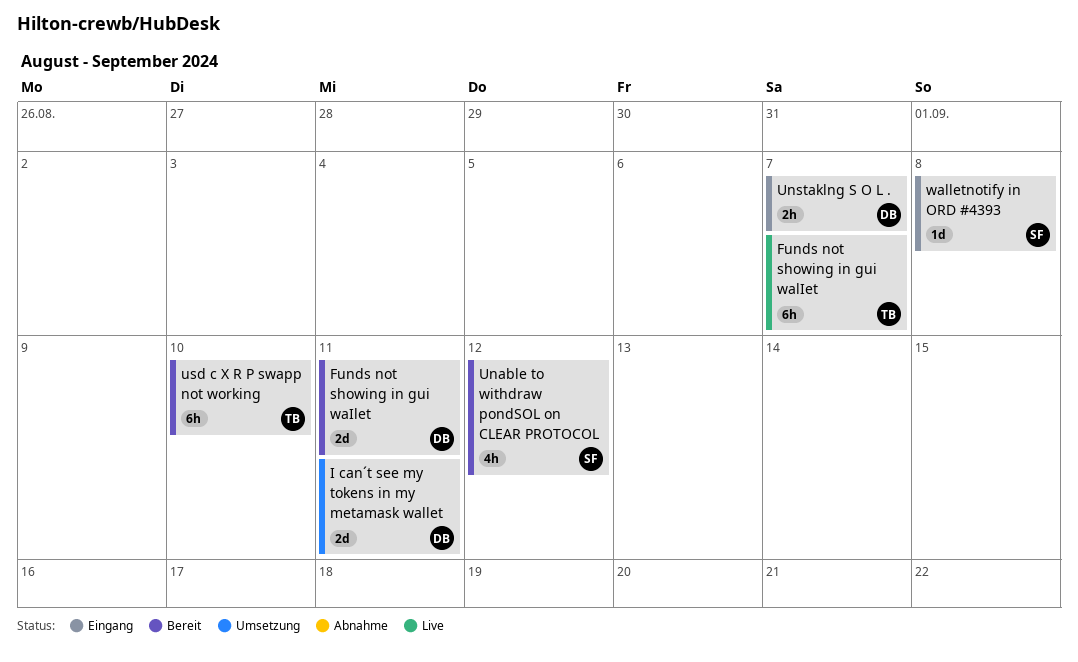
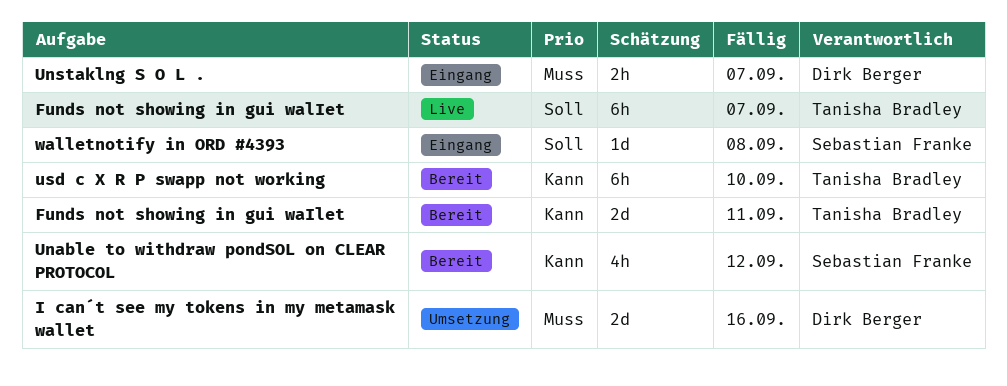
Funds not showing in gui waIlet, owner: Dirk Berger -> Tanisha Bradley
I can´t see my tokens in my metamask wallet, due: Sep 11 -> Sep 16

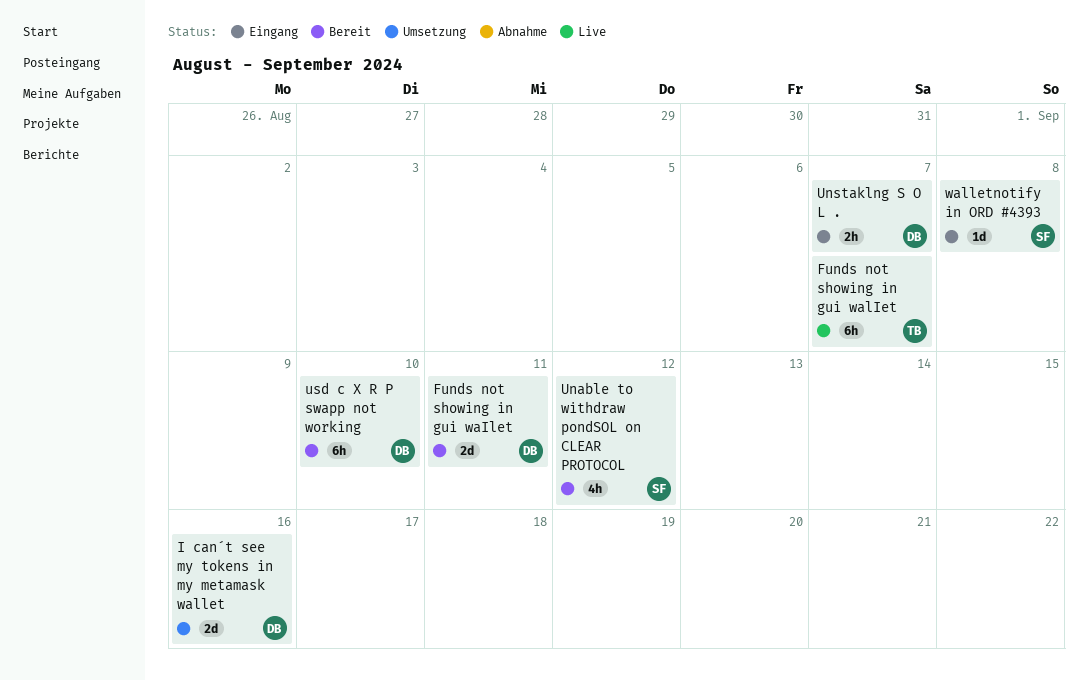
Funds not showing in gui waIlet, owner: Tanisha Bradley -> Dirk Berger
usd c X R P swapp not working, owner: Tanisha Bradley -> Dirk Berger

